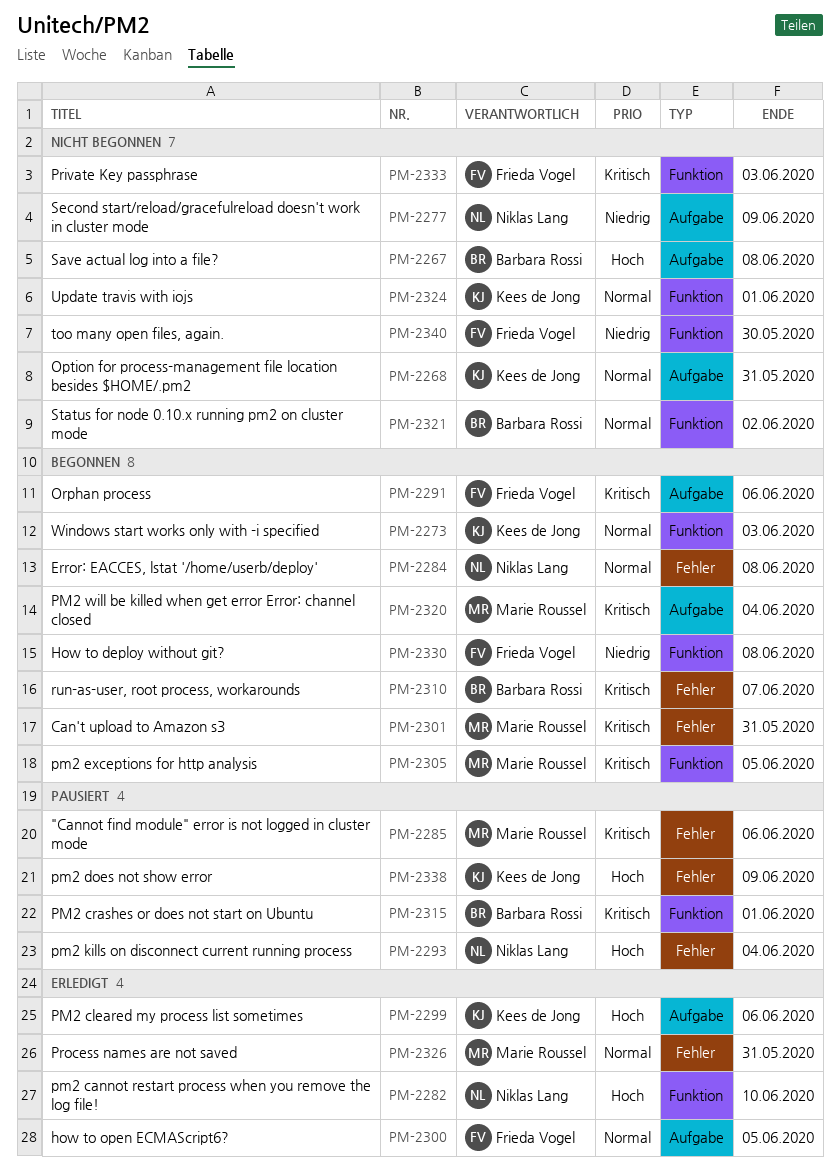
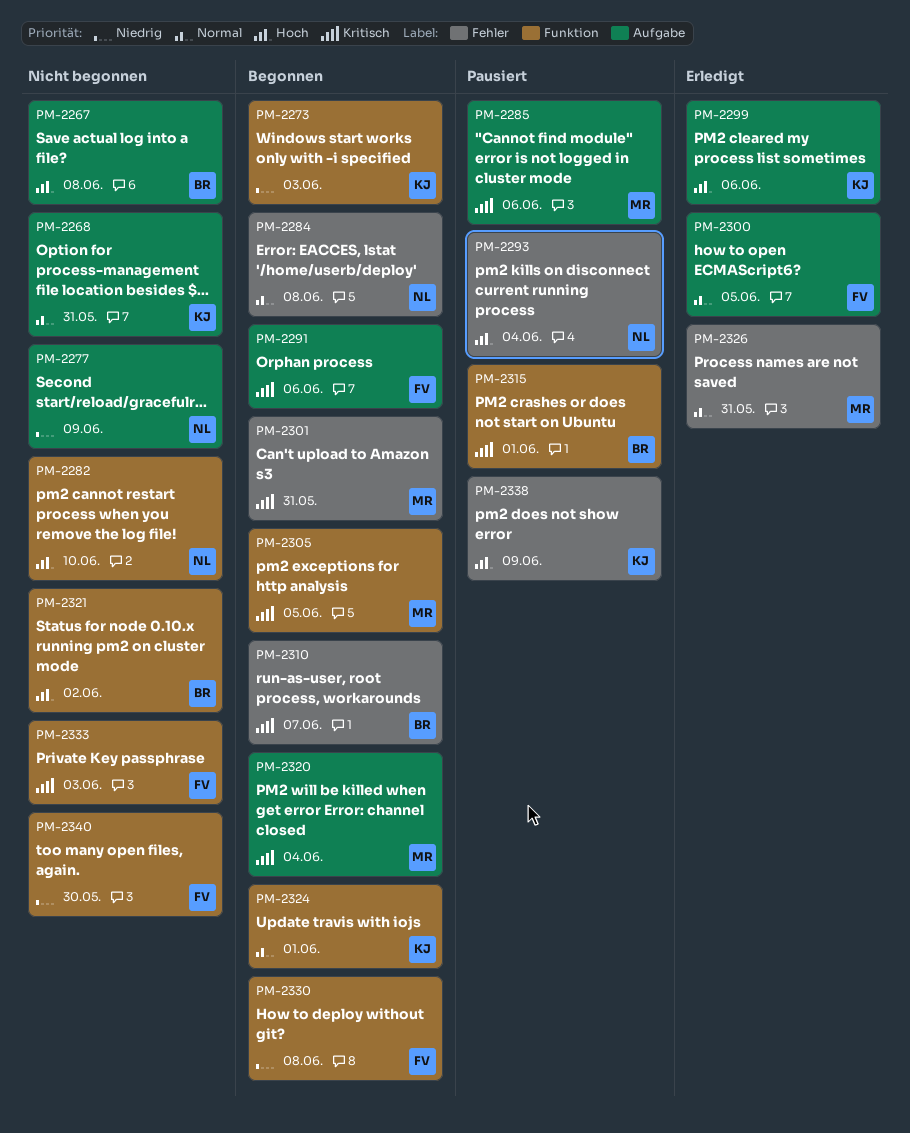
PM-2273, priority: Normal -> Niedrig
PM-2282, status: Erledigt -> Nicht begonnen
PM-2285, label: Fehler -> Aufgabe
PM-2321, priority: Normal -> Hoch
PM-2324, status: Nicht begonnen -> Begonnen

